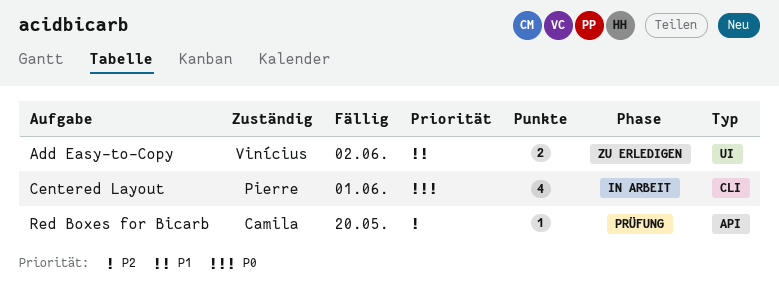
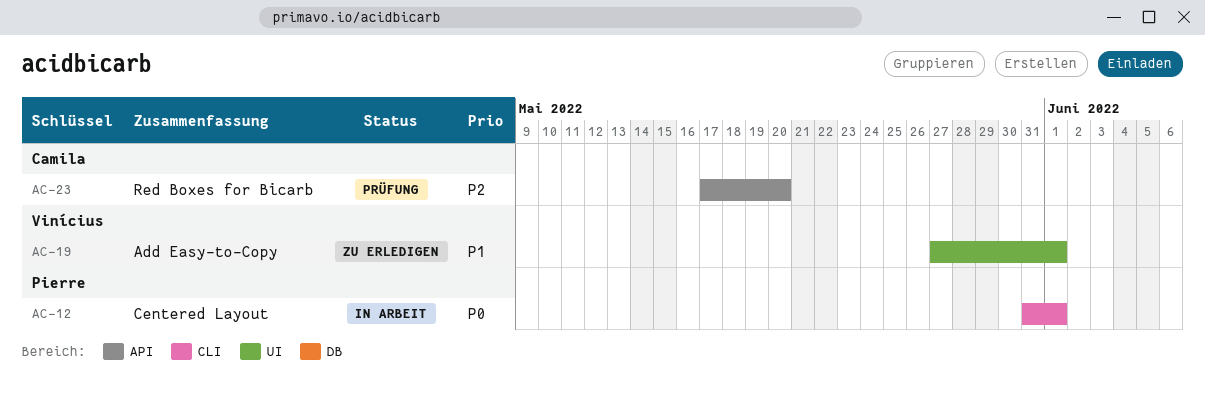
Add Easy-to-Copy, due: Jun 2 -> Jun 1

